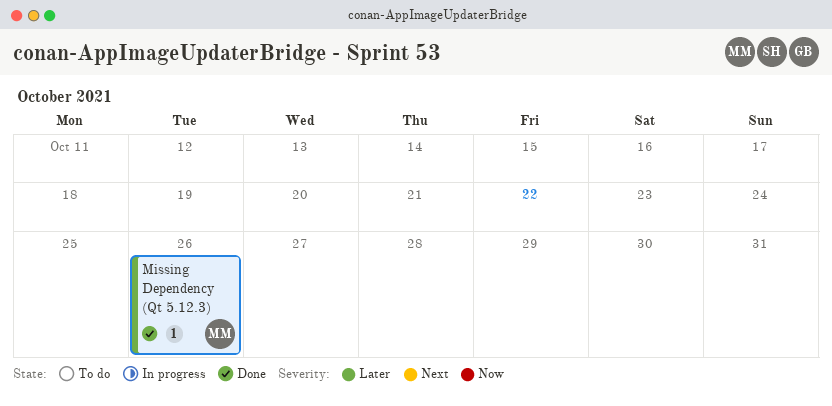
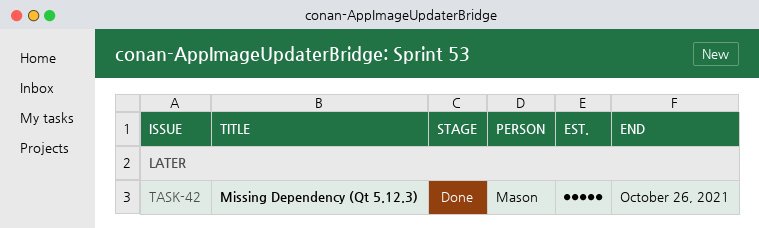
Missing Dependency (Qt 5.12.3), estimate: 1 -> 5

